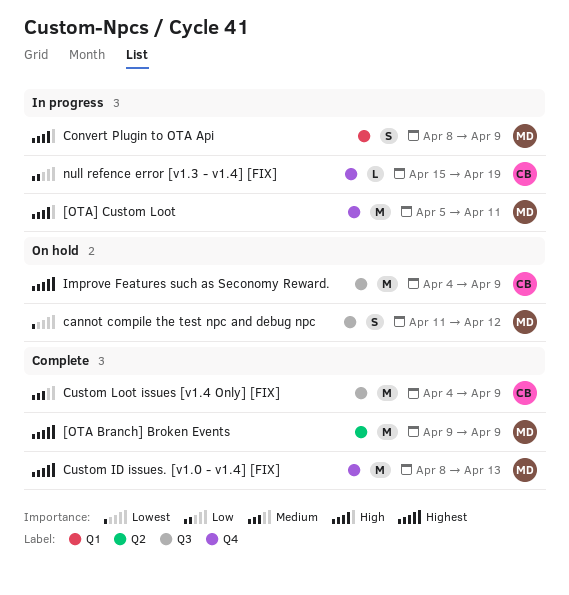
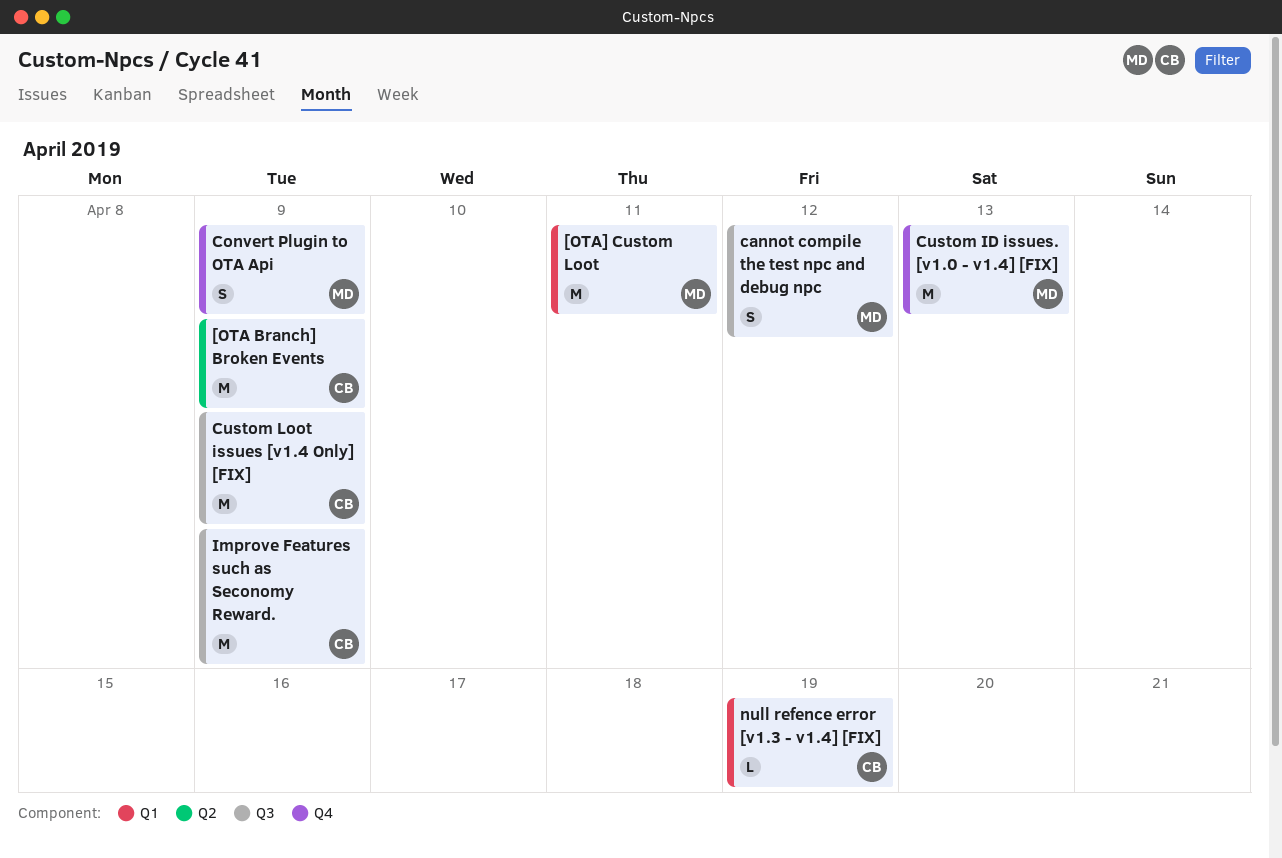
[OTA Branch] Broken Events, owner: MD -> CB
[OTA] Custom Loot, label: Q4 -> Q1
Convert Plugin to OTA Api, label: Q1 -> Q4
null refence error [v1.3 - v1.4] [FIX], label: Q4 -> Q1

